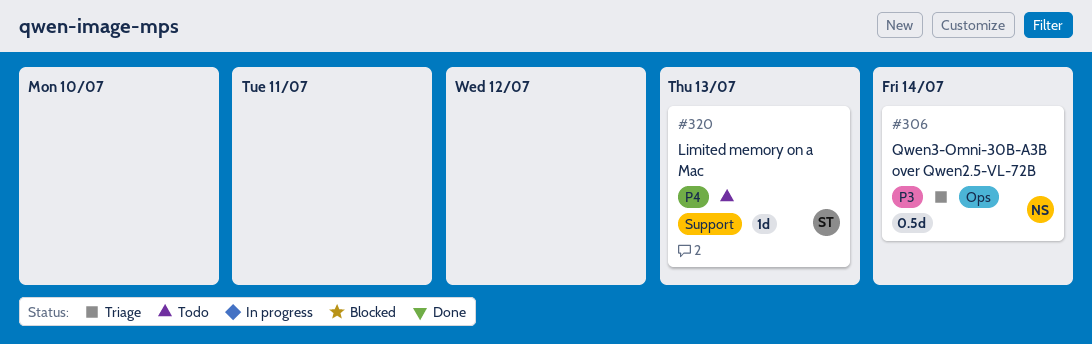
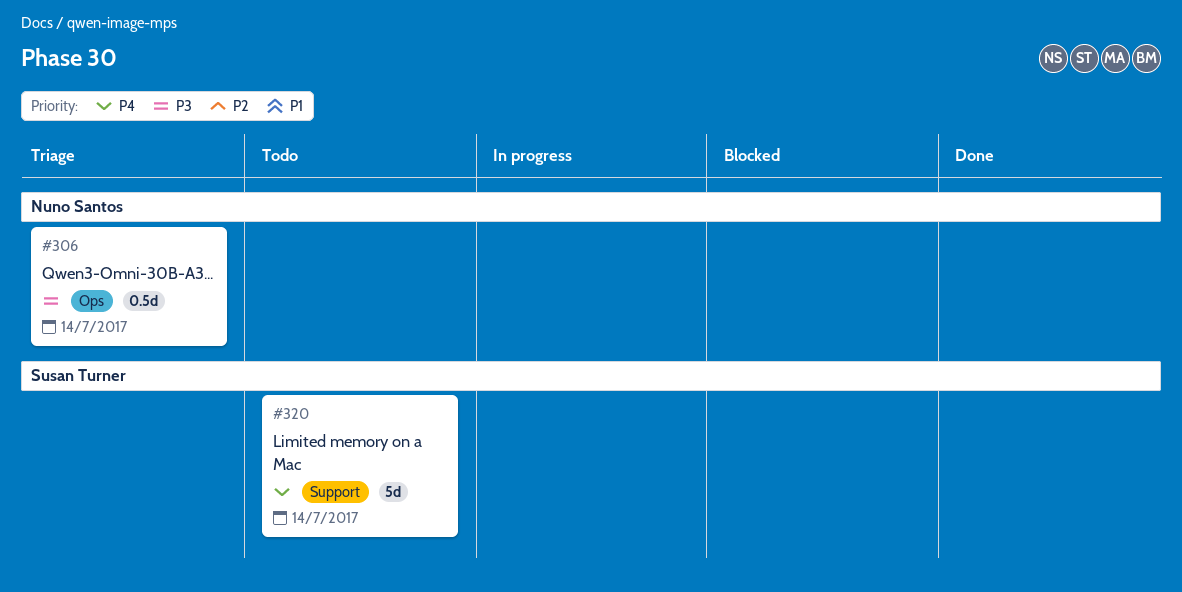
#320, estimate: 1d -> 5d
#320, due: Jul 13 -> Jul 14

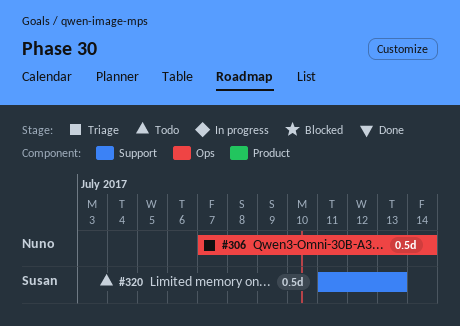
#320, estimate: 5d -> 0.5d
#320, due: Jul 14 -> Jul 13

